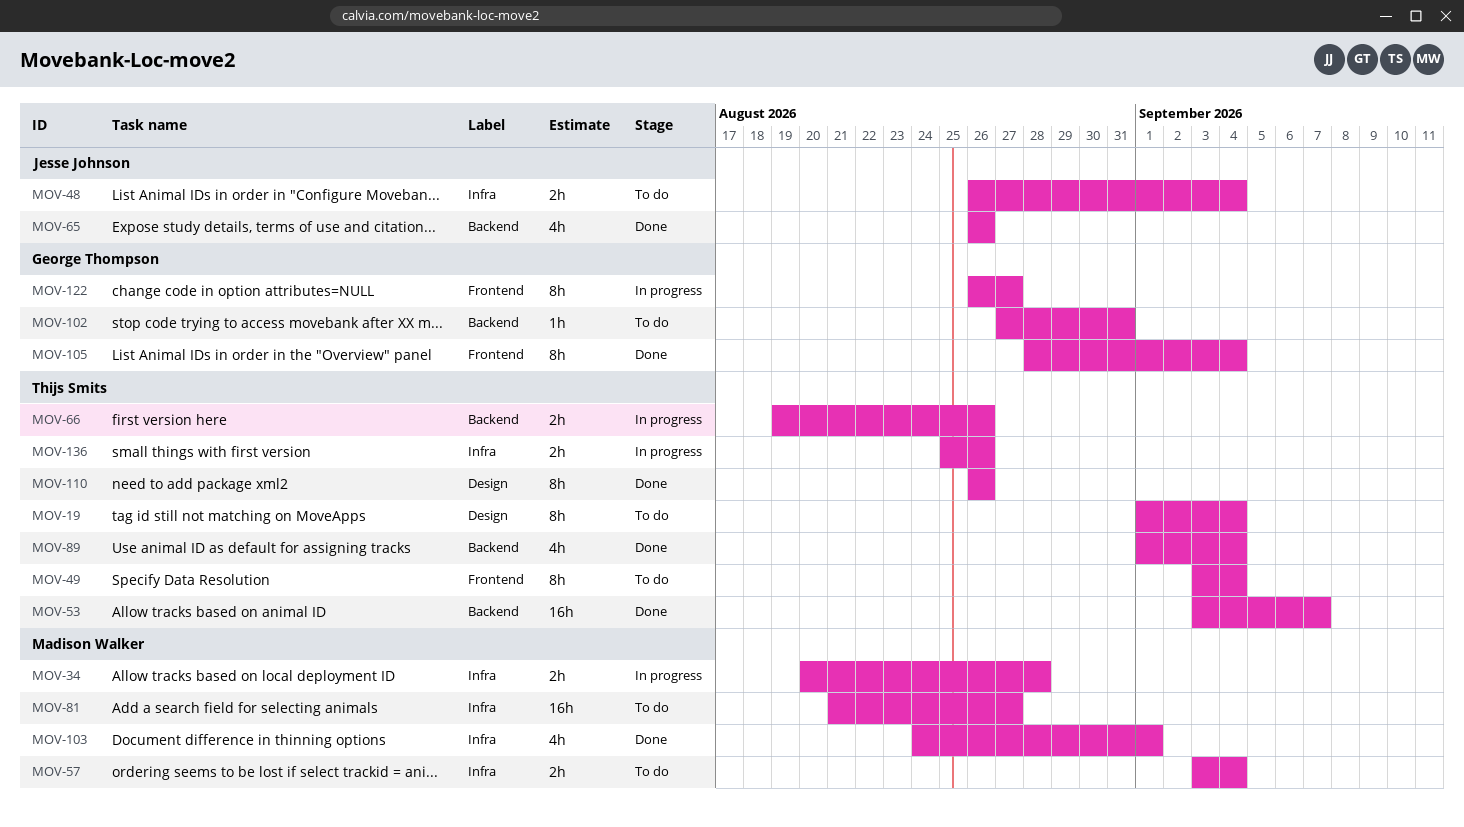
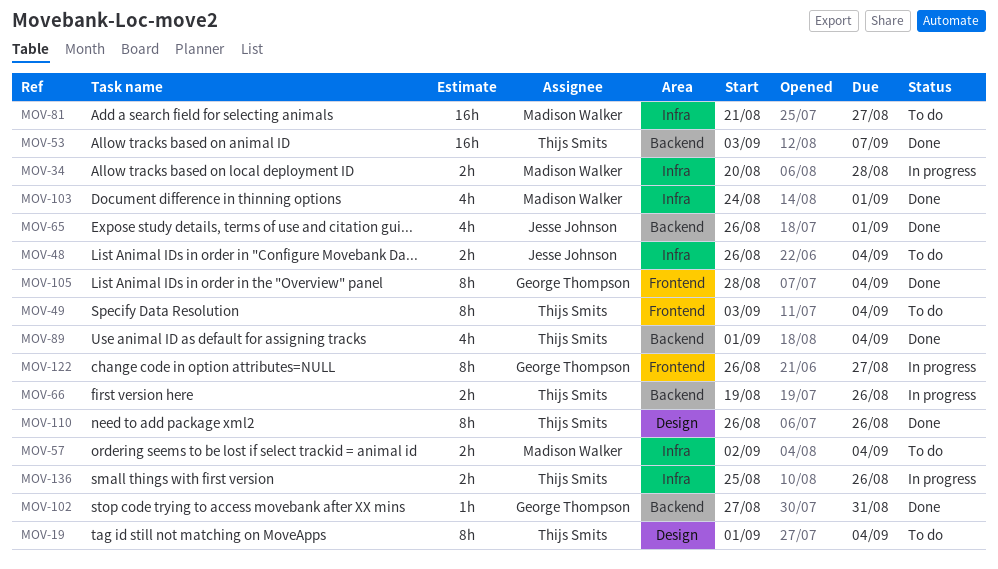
MOV-57, start: Sep 3 -> Sep 2
MOV-65, due: Aug 26 -> Sep 1
MOV-102, status: To do -> Done

